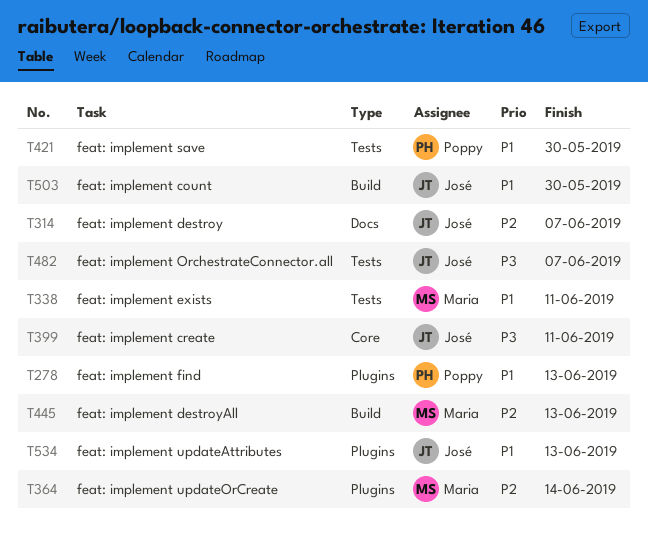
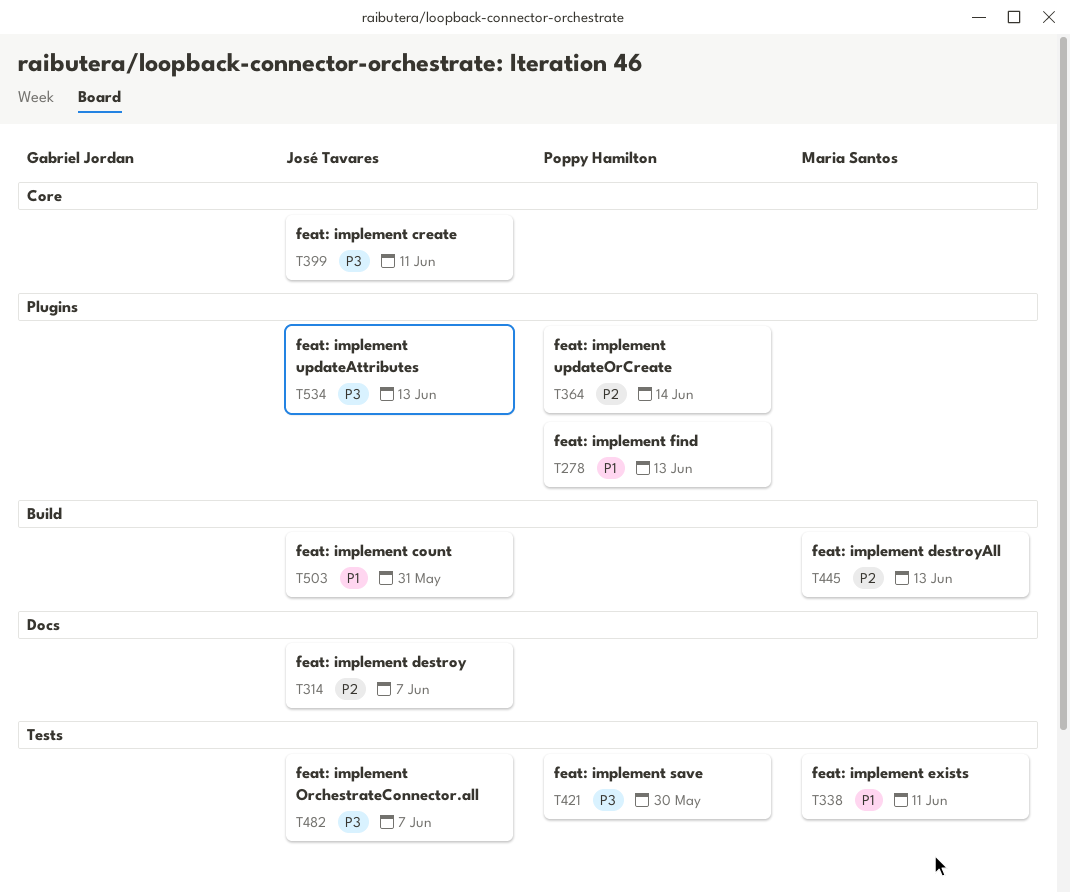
T364, owner: Maria Santos -> Poppy Hamilton
T421, priority: P1 -> P3
T503, due: May 30 -> May 31
T534, priority: P1 -> P3

